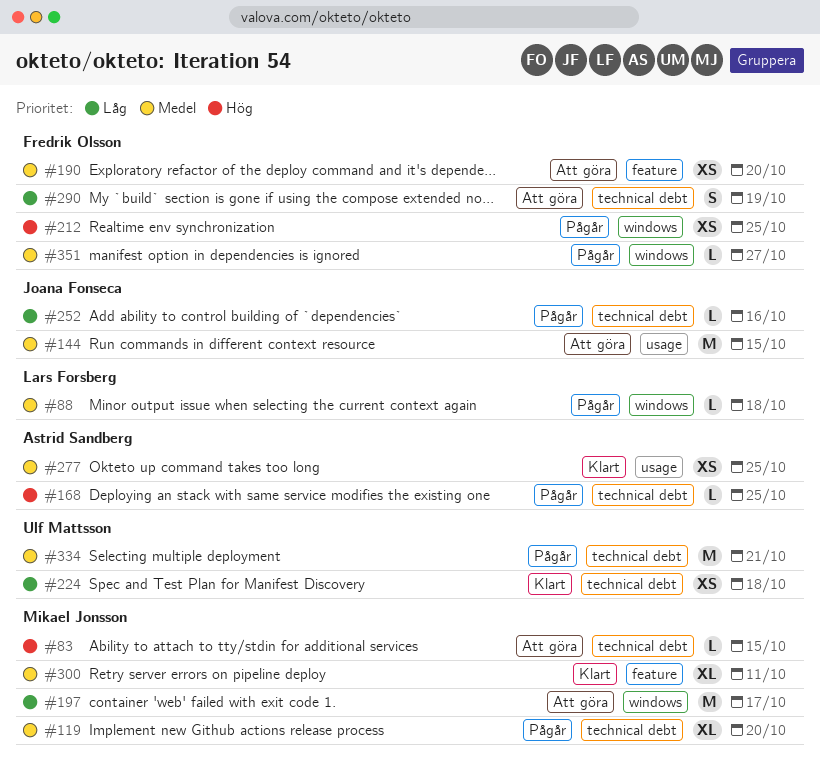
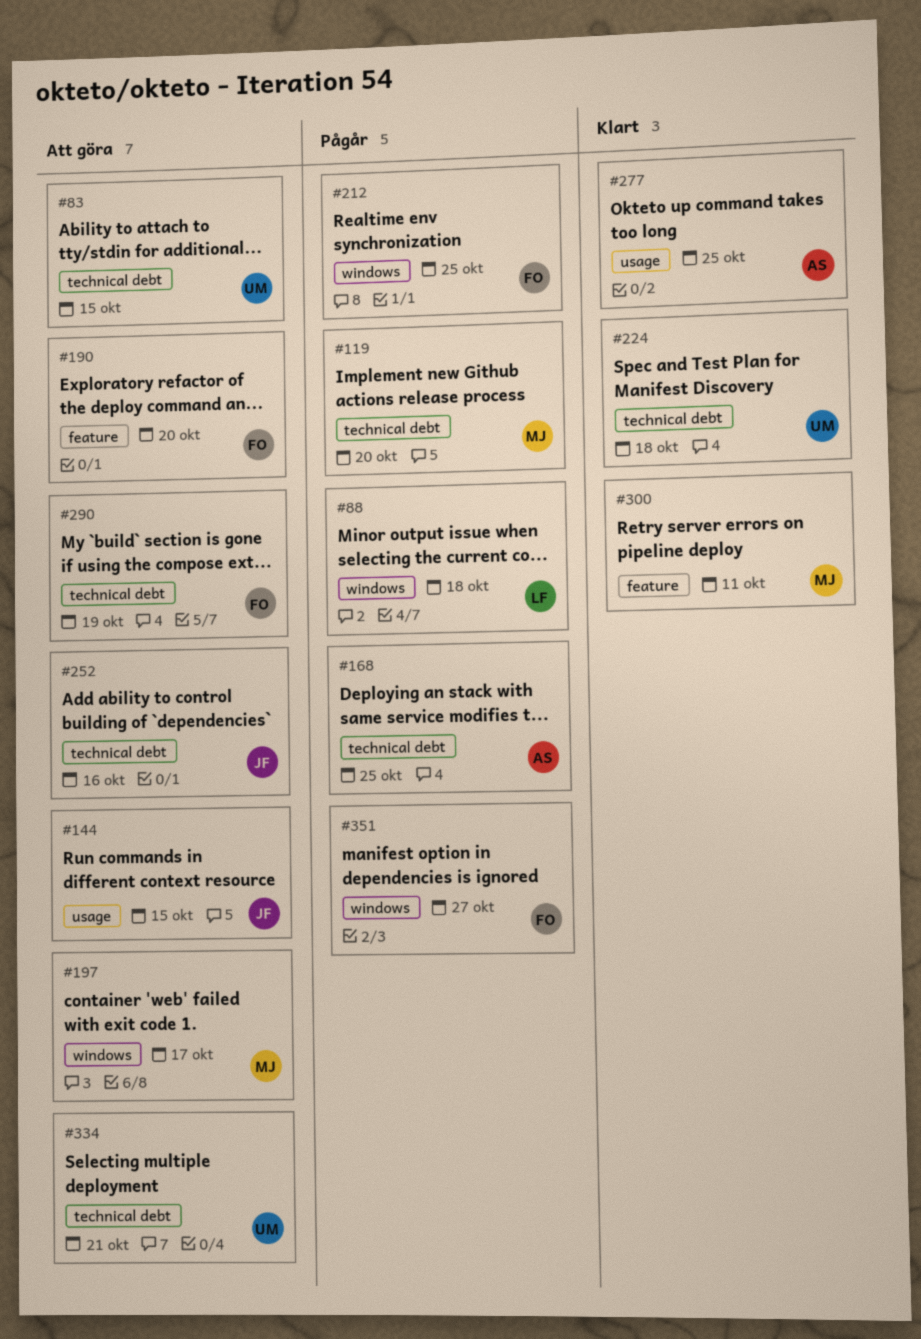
#83, owner: Mikael Jonsson -> Ulf Mattsson
#252, status: Pågår -> Att göra
#334, status: Pågår -> Att göra

